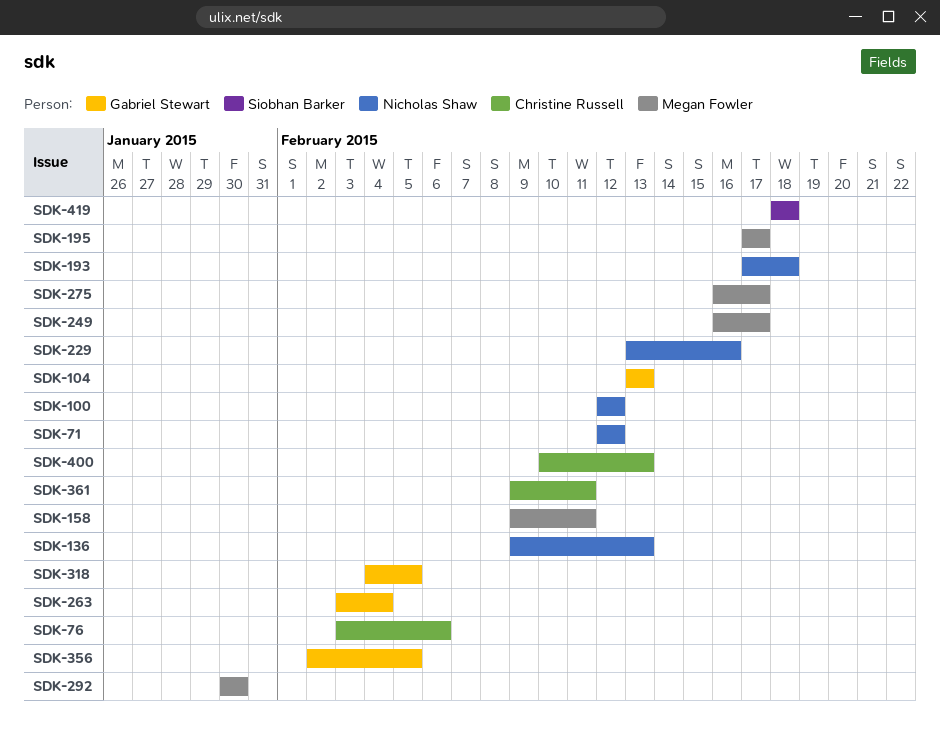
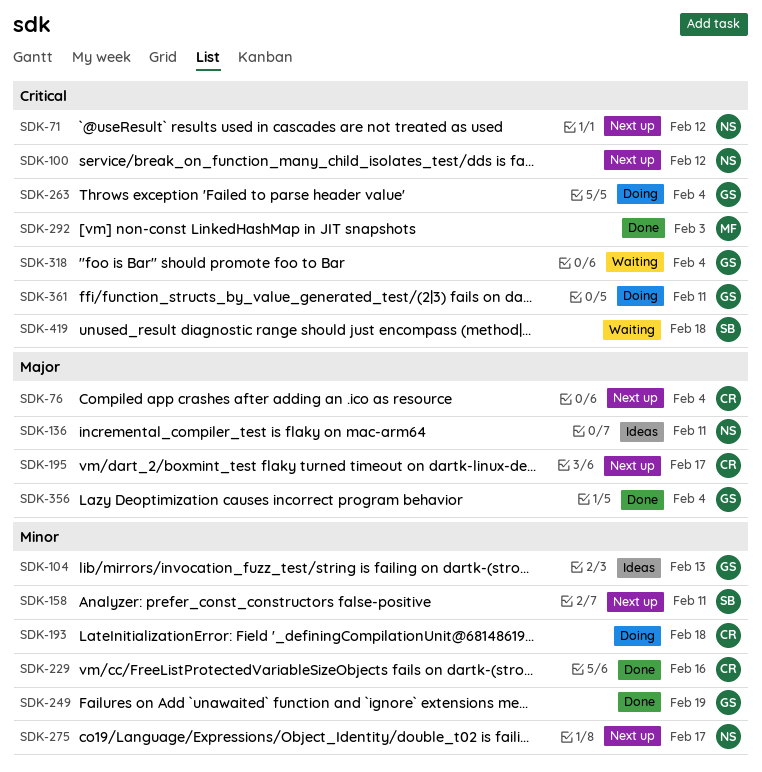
SDK-76, due: Feb 6 -> Feb 4
SDK-136, due: Feb 13 -> Feb 11
SDK-158, owner: Megan Fowler -> Siobhan Barker
SDK-193, owner: Nicholas Shaw -> Christine Russell
SDK-195, owner: Megan Fowler -> Christine Russell
SDK-229, owner: Nicholas Shaw -> Christine Russell
SDK-249, owner: Megan Fowler -> Gabriel Stewart
SDK-249, due: Feb 17 -> Feb 19
SDK-275, owner: Megan Fowler -> Nicholas Shaw
SDK-292, due: Jan 30 -> Feb 3
SDK-318, due: Feb 5 -> Feb 4
SDK-356, due: Feb 5 -> Feb 4
SDK-361, owner: Christine Russell -> Gabriel Stewart
SDK-400: present -> none

